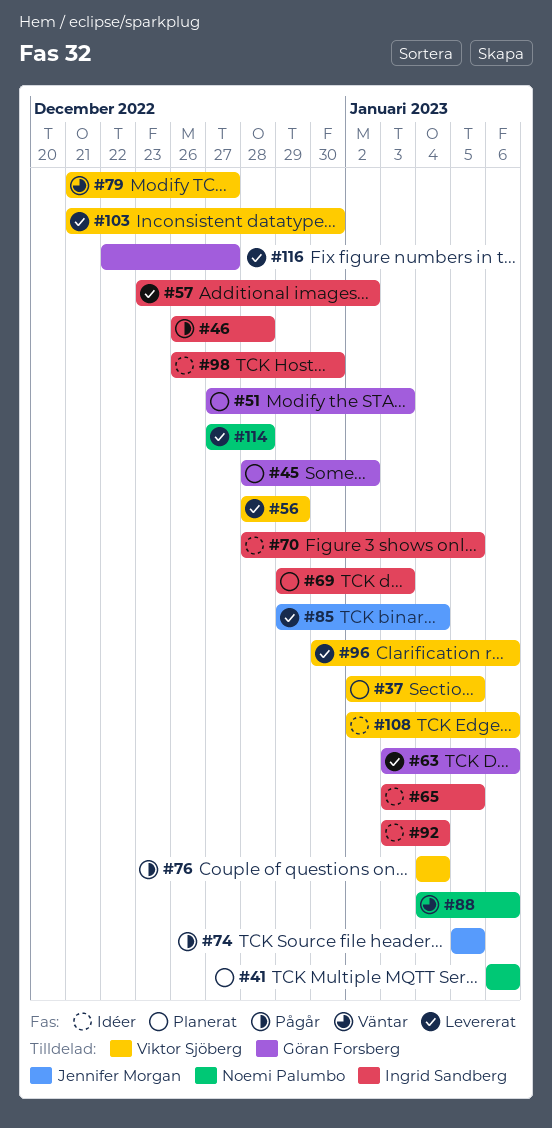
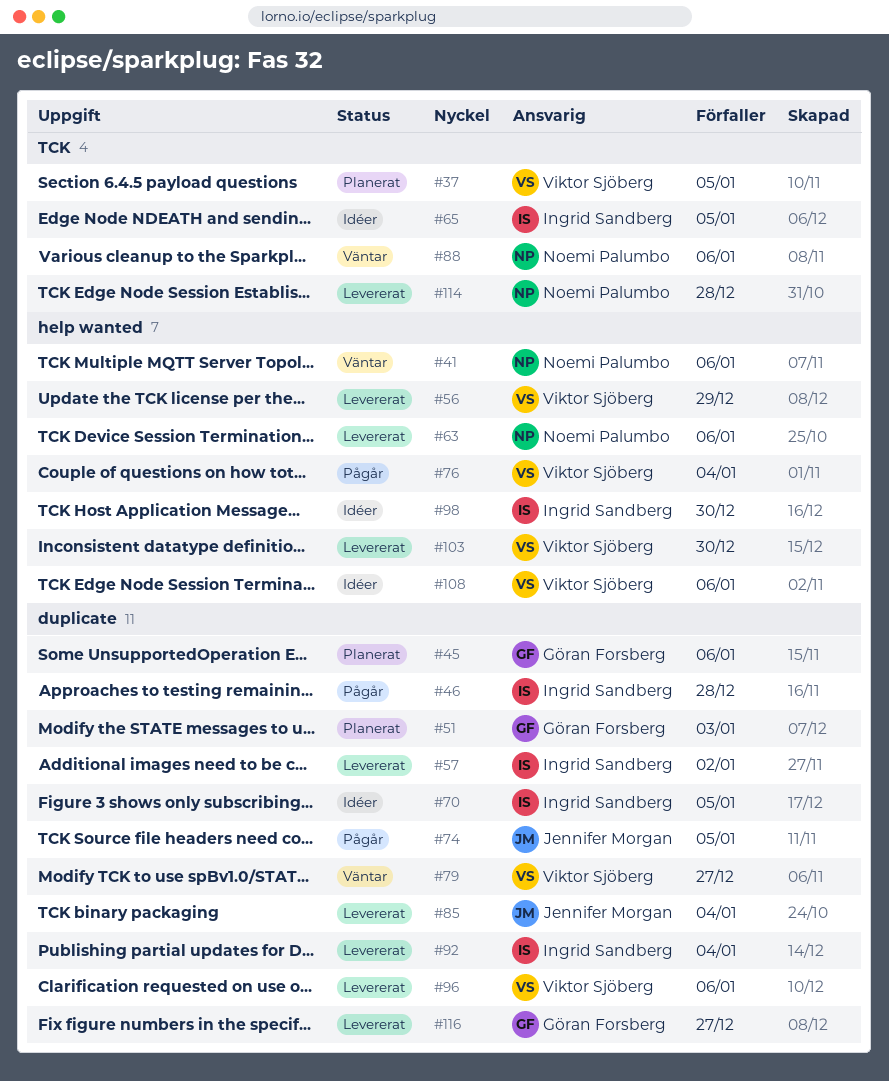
#41, status: Planerat -> Väntar
#45, due: Jan 2 -> Jan 6
#63, owner: Göran Forsberg -> Noemi Palumbo
#69: present -> none
#92, status: Idéer -> Levererat

